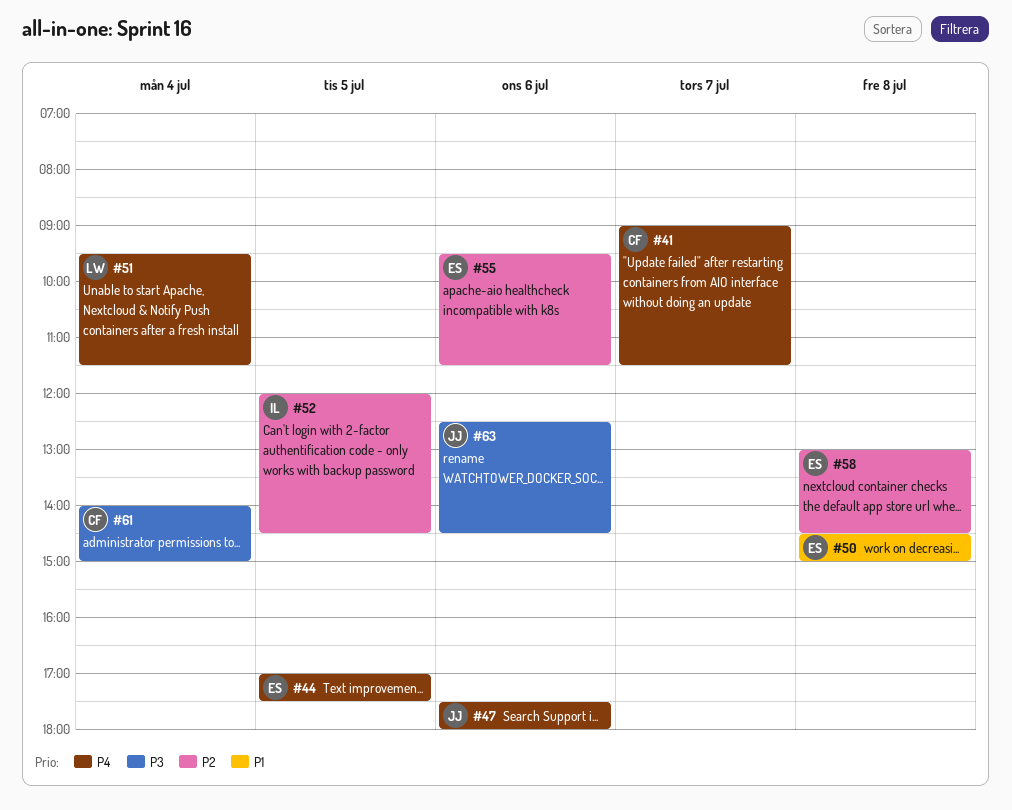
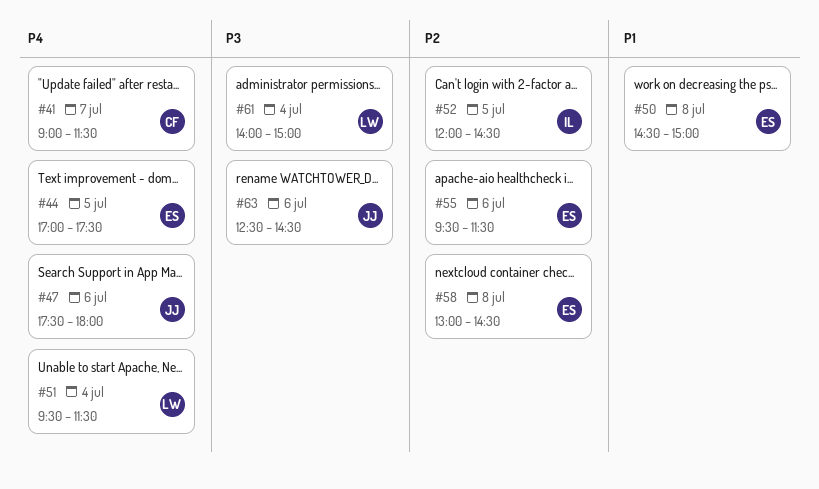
#61, owner: CF -> LW

